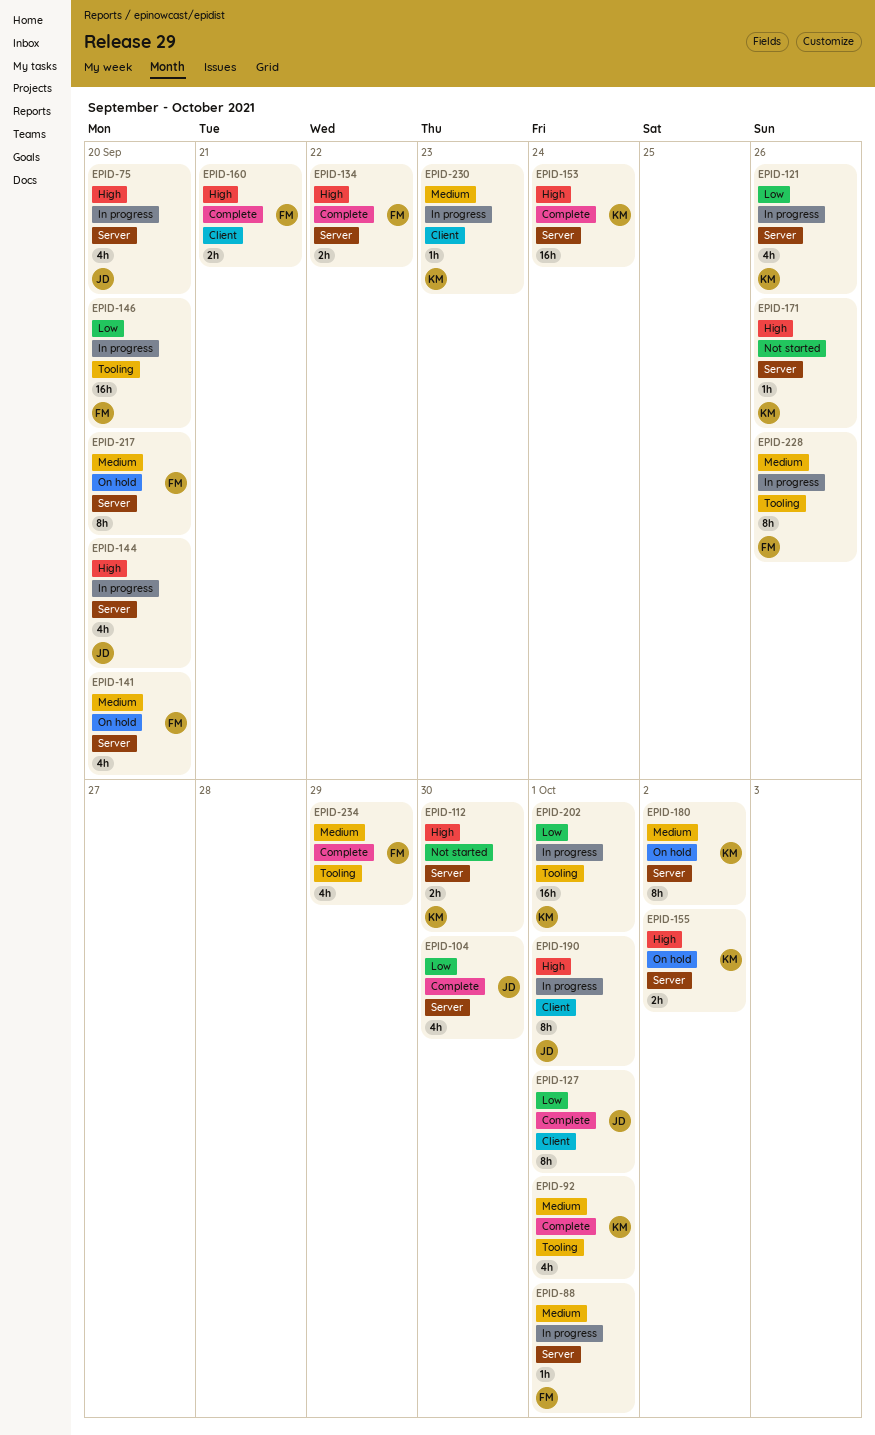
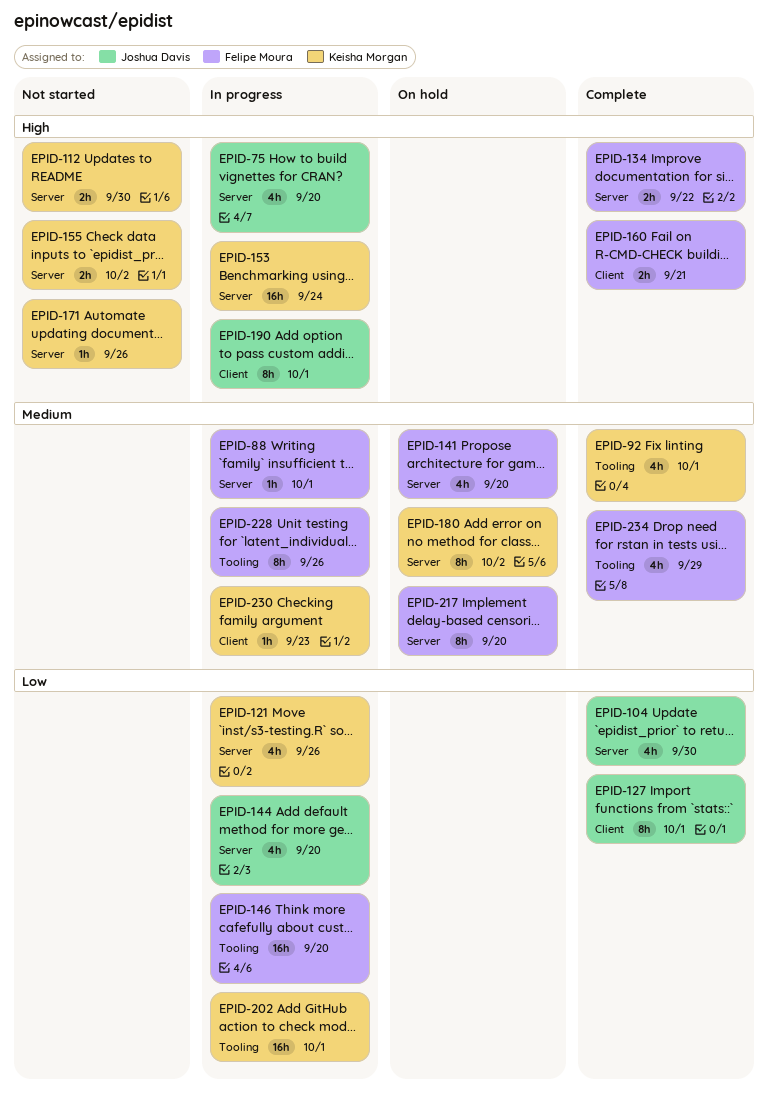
EPID-144, priority: High -> Low
EPID-153, status: Complete -> In progress
EPID-155, status: On hold -> Not started

